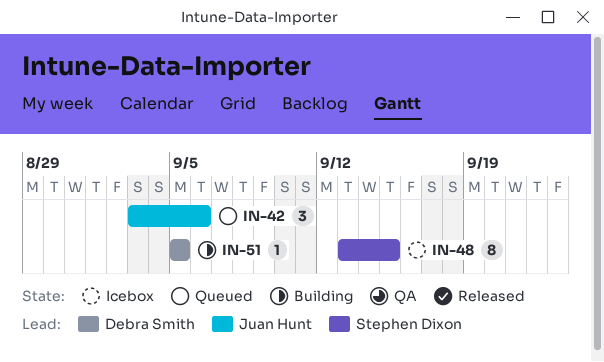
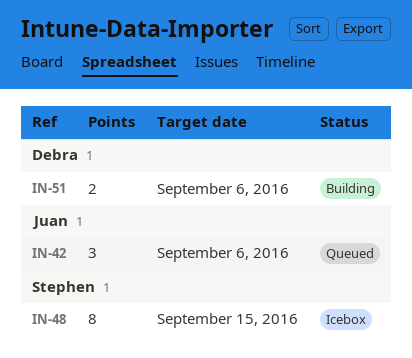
IN-51, estimate: 1 -> 2
IN-51, due: Sep 5 -> Sep 6

